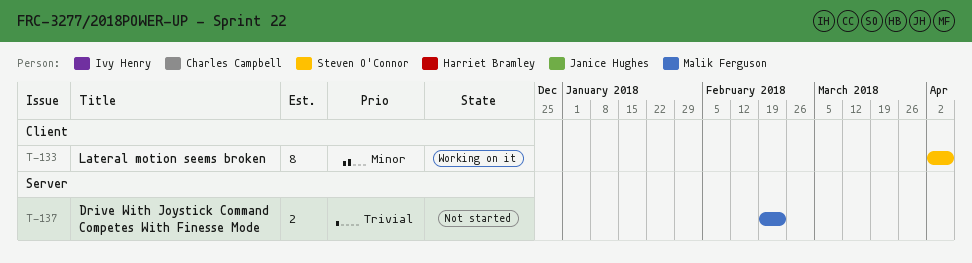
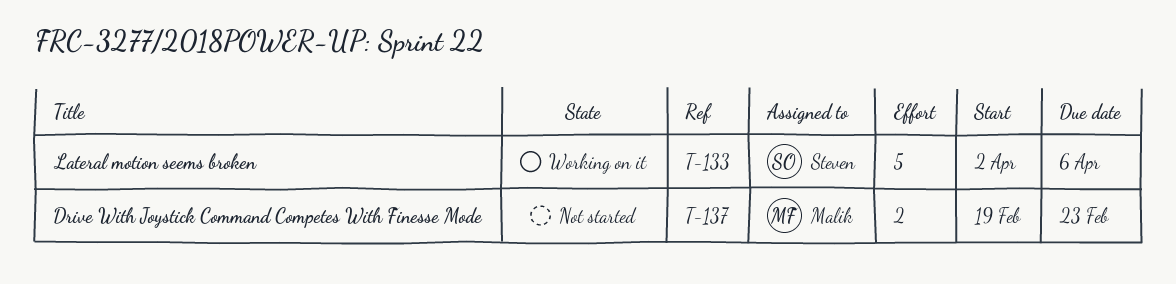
T-133, estimate: 8 -> 5

